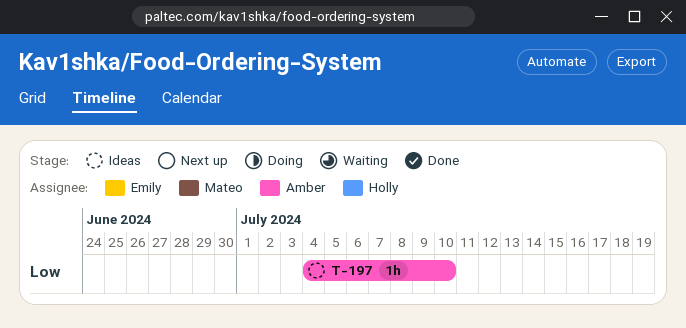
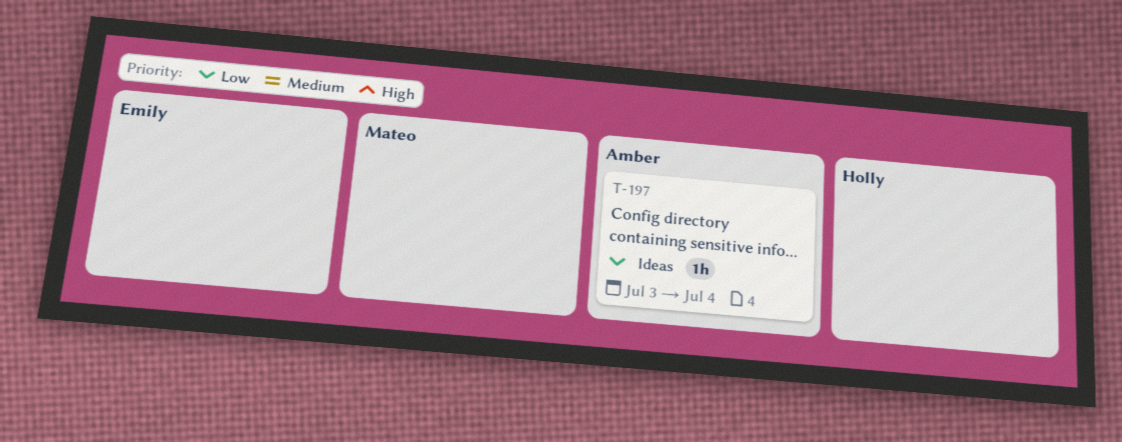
T-197, start: Jul 4 -> Jul 3
T-197, due: Jul 10 -> Jul 4

